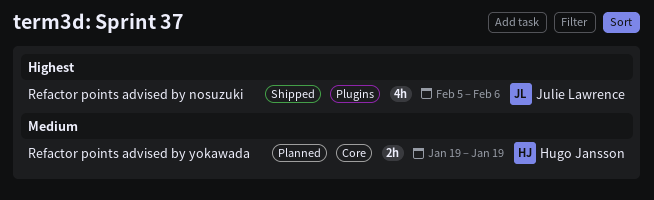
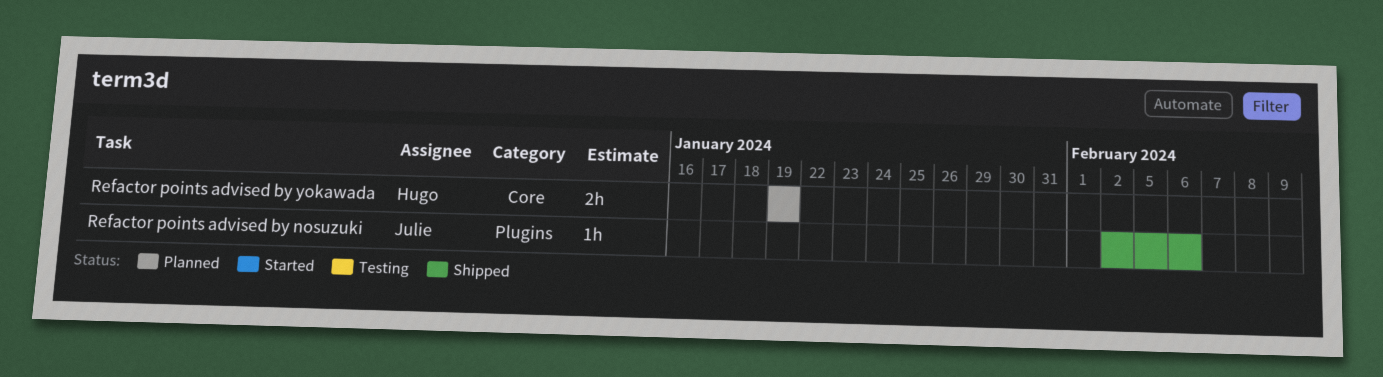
Refactor points advised by nosuzuki, estimate: 4h -> 1h
Refactor points advised by nosuzuki, start: Feb 5 -> Feb 2

